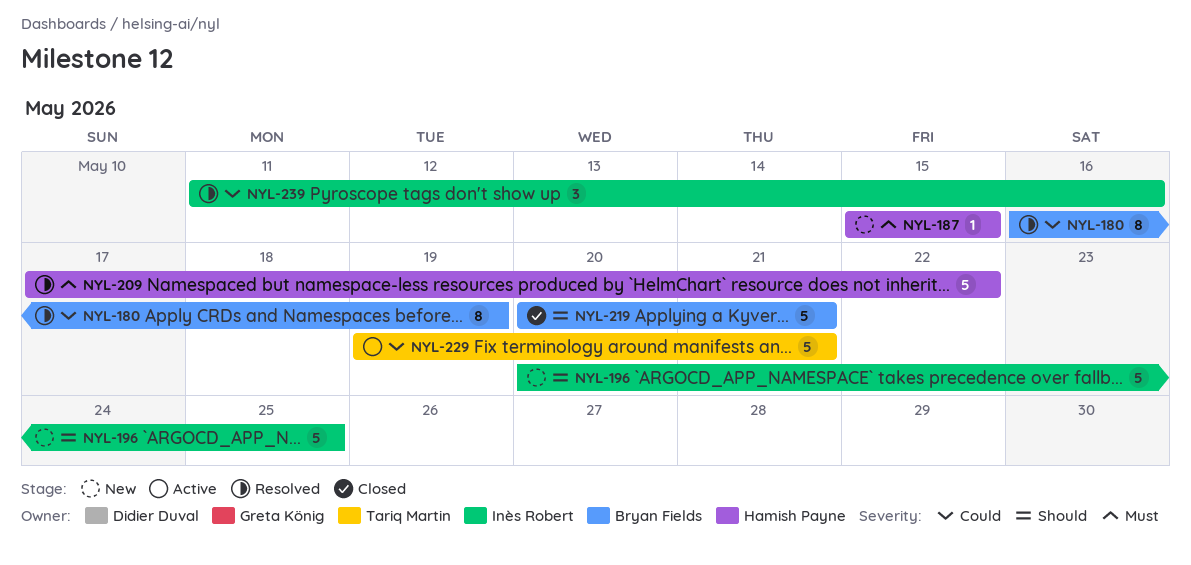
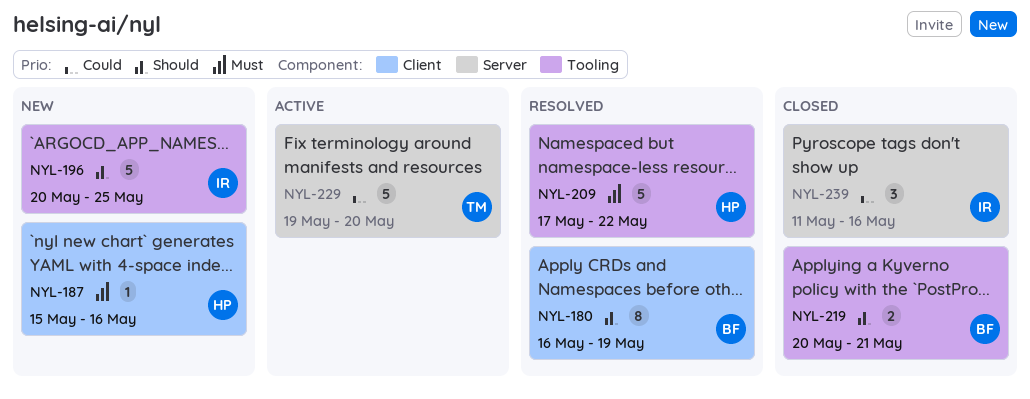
NYL-180, priority: Could -> Should
NYL-187, due: May 15 -> May 16
NYL-219, estimate: 5 -> 2
NYL-229, due: May 21 -> May 20
NYL-239, status: Resolved -> Closed

